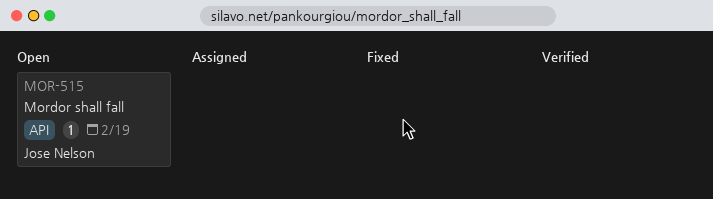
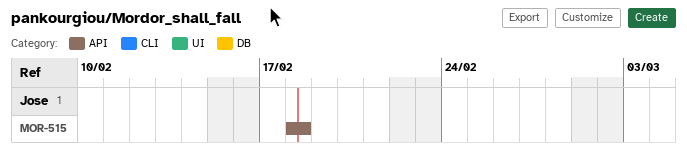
MOR-515, due: Feb 19 -> Feb 18

